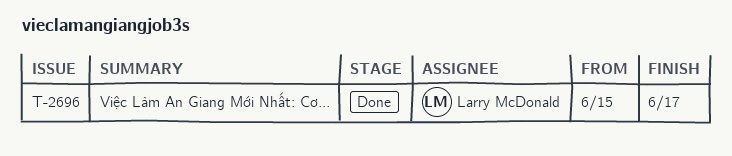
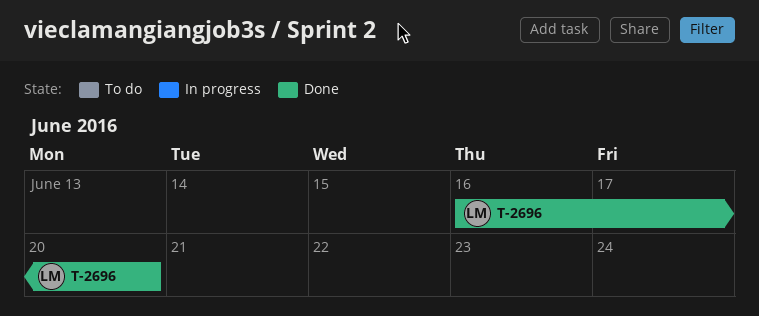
T-2696, start: Jun 15 -> Jun 16
T-2696, due: Jun 17 -> Jun 20

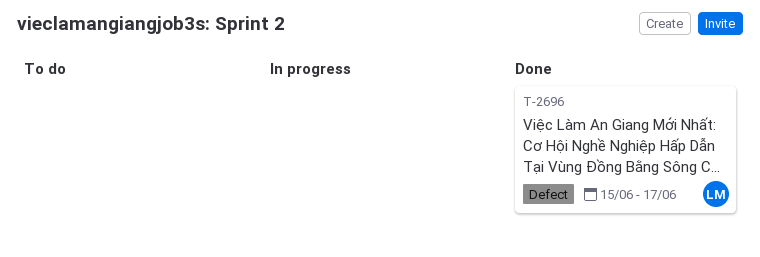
T-2696, start: Jun 16 -> Jun 15
T-2696, due: Jun 20 -> Jun 17

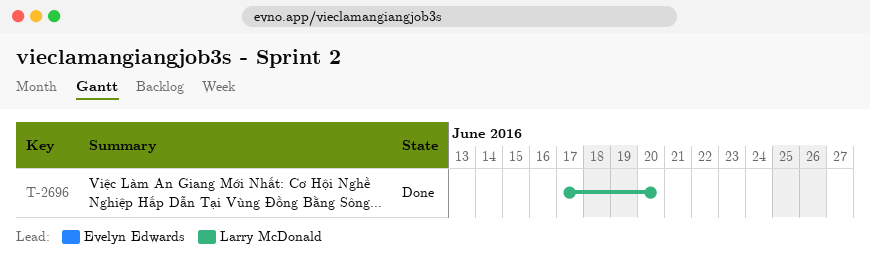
T-2696, start: Jun 15 -> Jun 17
T-2696, due: Jun 17 -> Jun 20

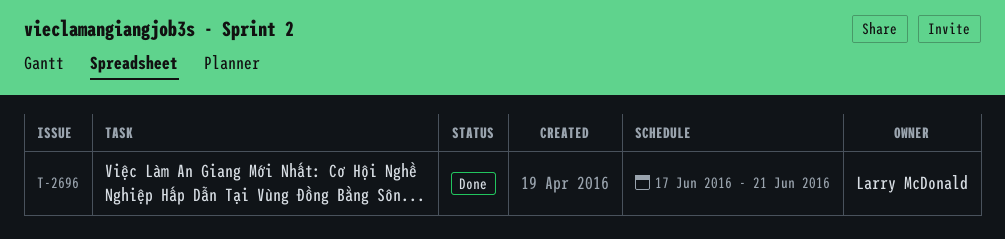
T-2696, due: Jun 20 -> Jun 21

